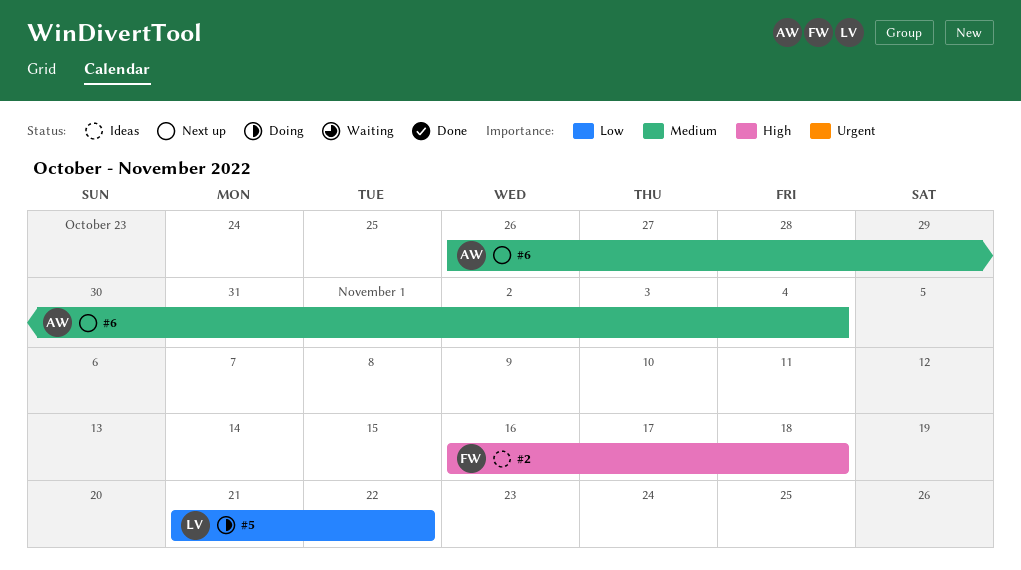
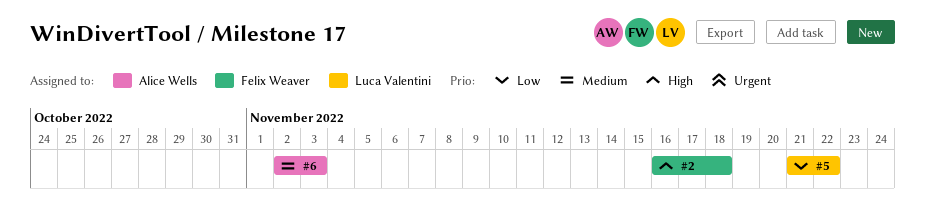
#6, start: Oct 26 -> Nov 2
#6, due: Nov 4 -> Nov 3

